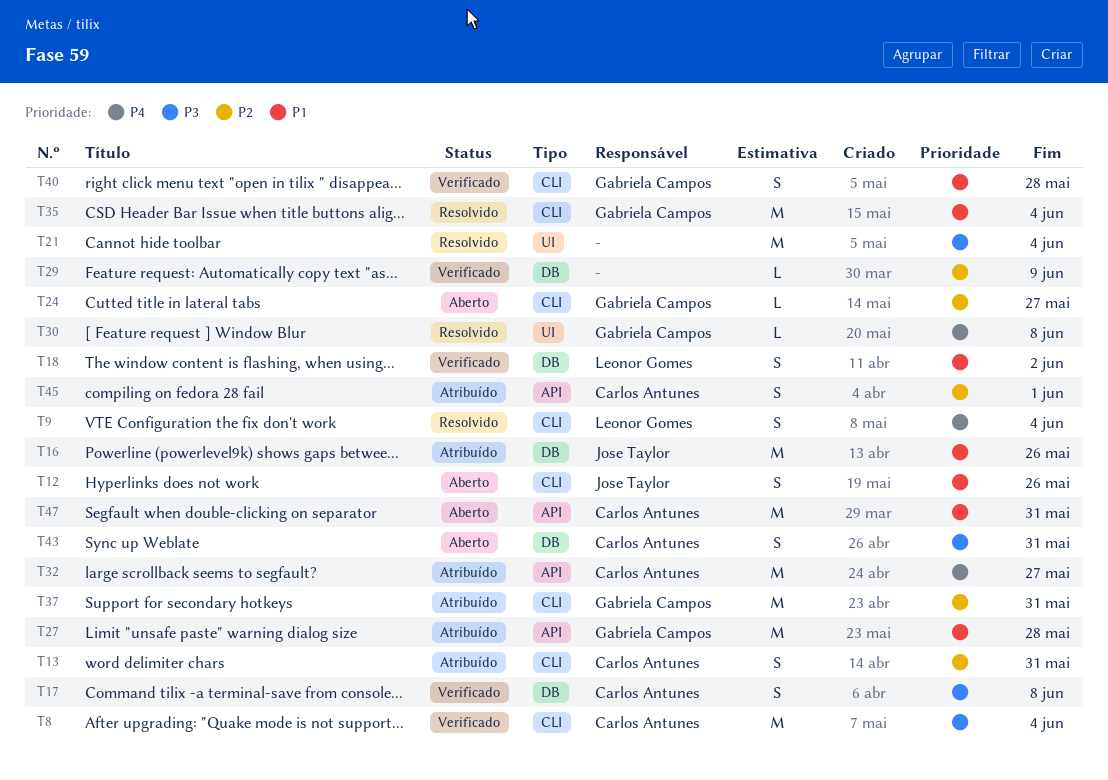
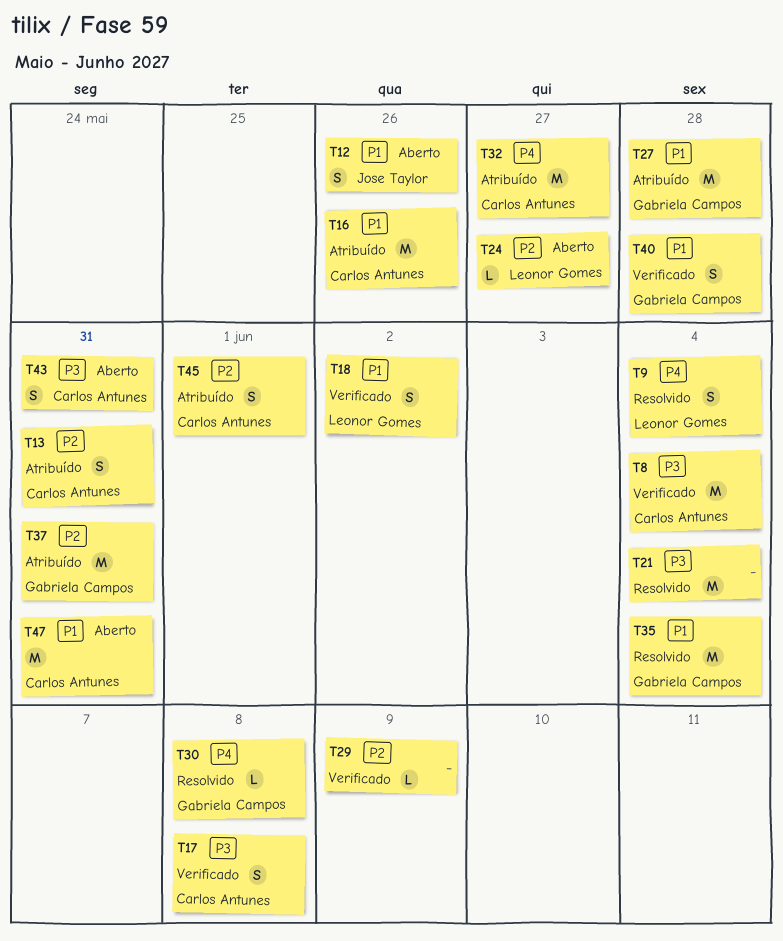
T16, owner: Jose Taylor -> Carlos Antunes
T24, owner: Gabriela Campos -> Leonor Gomes

